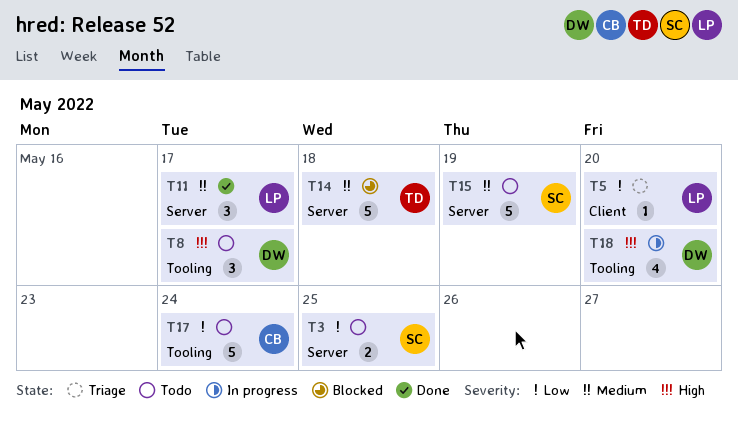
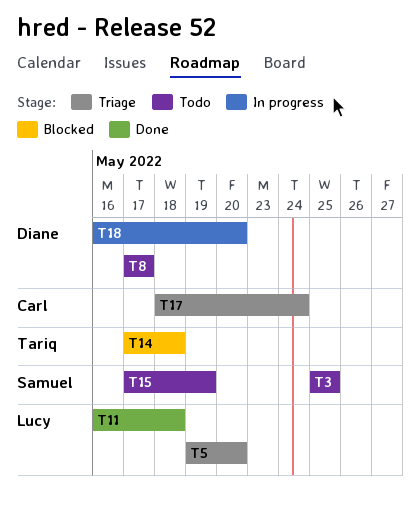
T11, due: May 17 -> May 18
T17, status: Todo -> Triage

